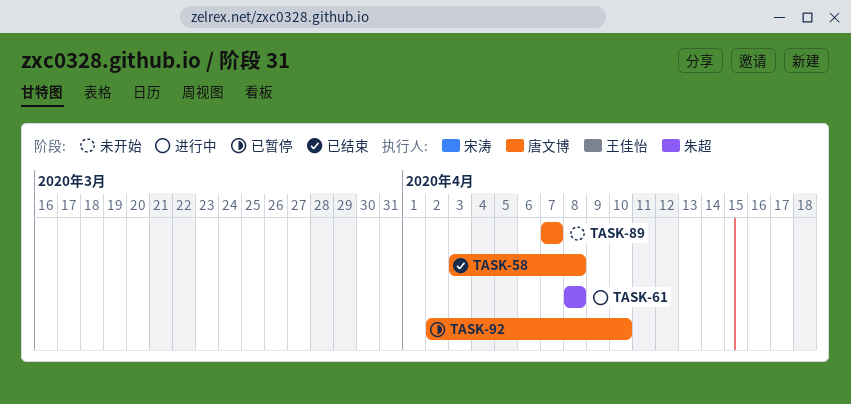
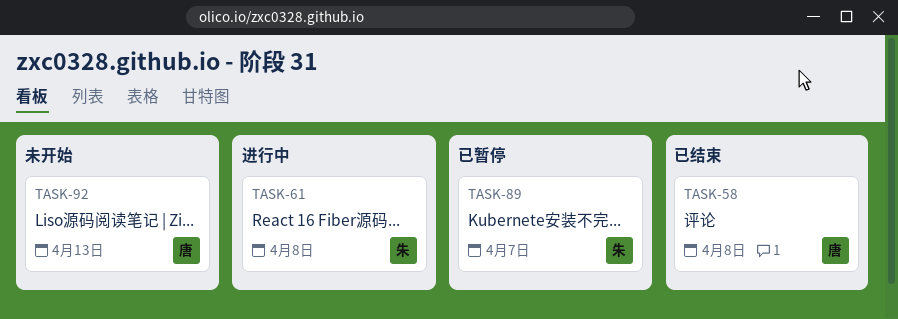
TASK-89, status: 未开始 -> 已暂停
TASK-89, owner: 唐文博 -> 朱超
TASK-92, status: 已暂停 -> 未开始
TASK-92, due: Apr 10 -> Apr 13

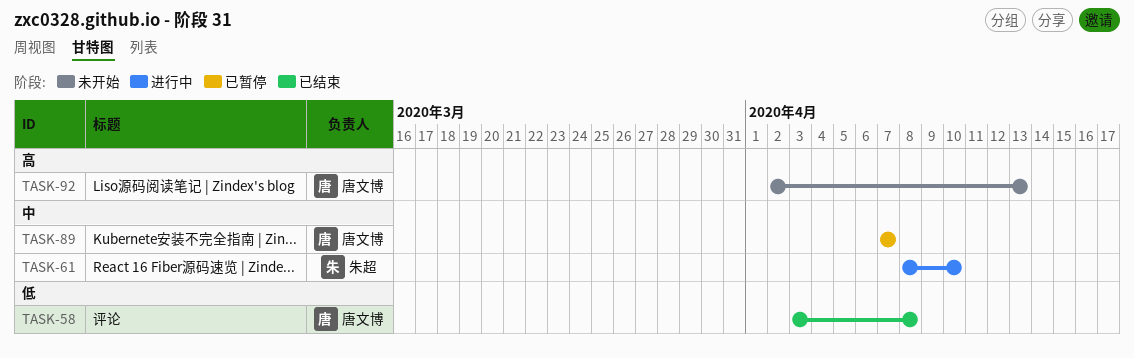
TASK-61, due: Apr 8 -> Apr 10
TASK-89, owner: 朱超 -> 唐文博

